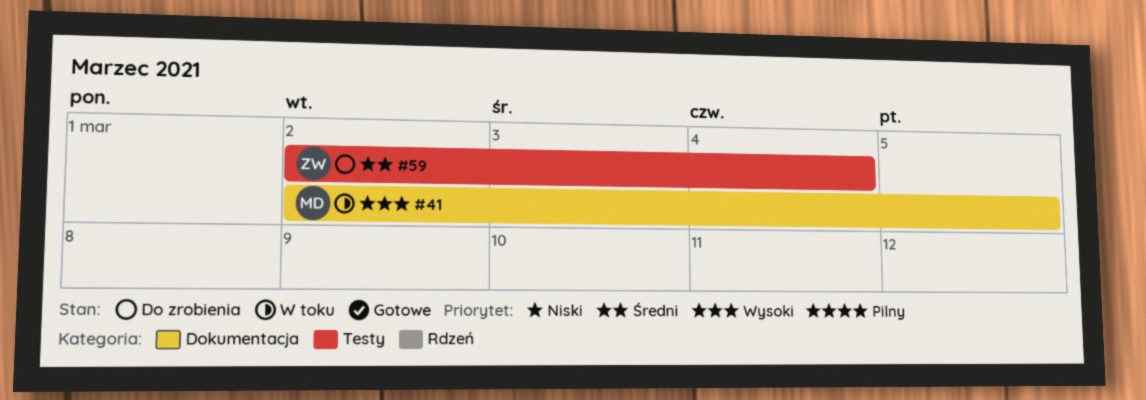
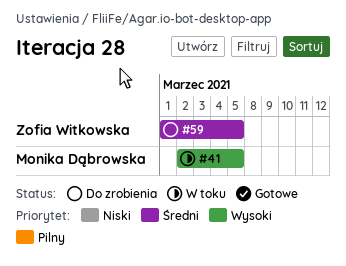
#59, start: Mar 2 -> Mar 1
#59, due: Mar 4 -> Mar 5

